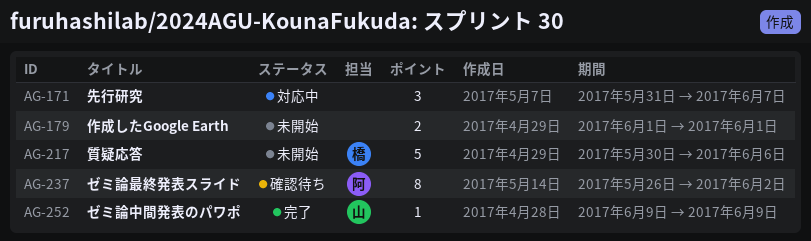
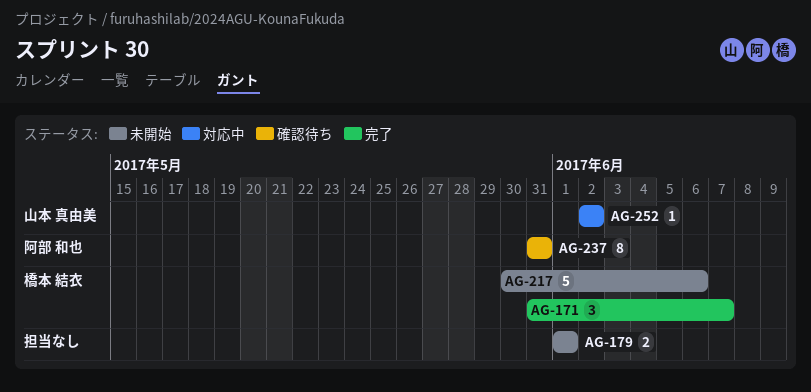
AG-171, status: 対応中 -> 完了
AG-171, owner: none -> 橋本 結衣
AG-237, start: May 26 -> May 31
AG-237, due: Jun 2 -> May 31
AG-252, status: 完了 -> 対応中
AG-252, start: Jun 9 -> Jun 2
AG-252, due: Jun 9 -> Jun 2

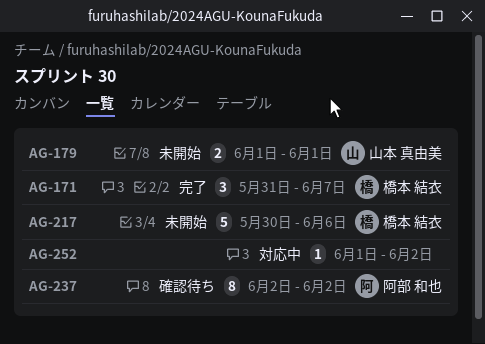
AG-179, owner: none -> 山本 真由美
AG-237, start: May 31 -> Jun 2
AG-237, due: May 31 -> Jun 2
AG-252, owner: 山本 真由美 -> none
AG-252, start: Jun 2 -> Jun 1

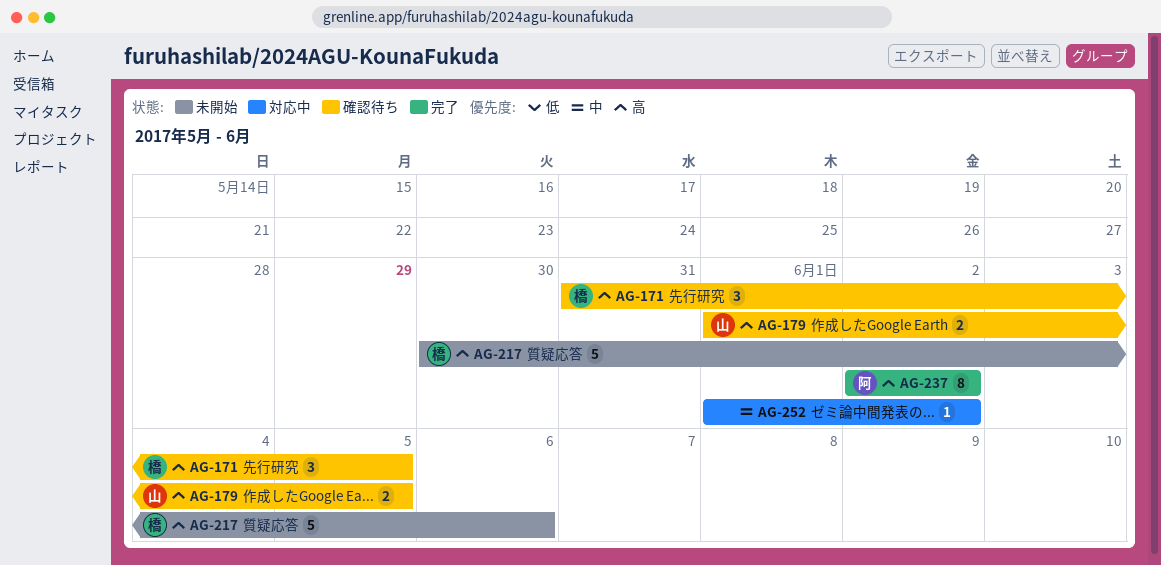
AG-171, status: 完了 -> 確認待ち
AG-171, due: Jun 7 -> Jun 5
AG-179, status: 未開始 -> 確認待ち
AG-179, due: Jun 1 -> Jun 5
AG-237, status: 確認待ち -> 完了

